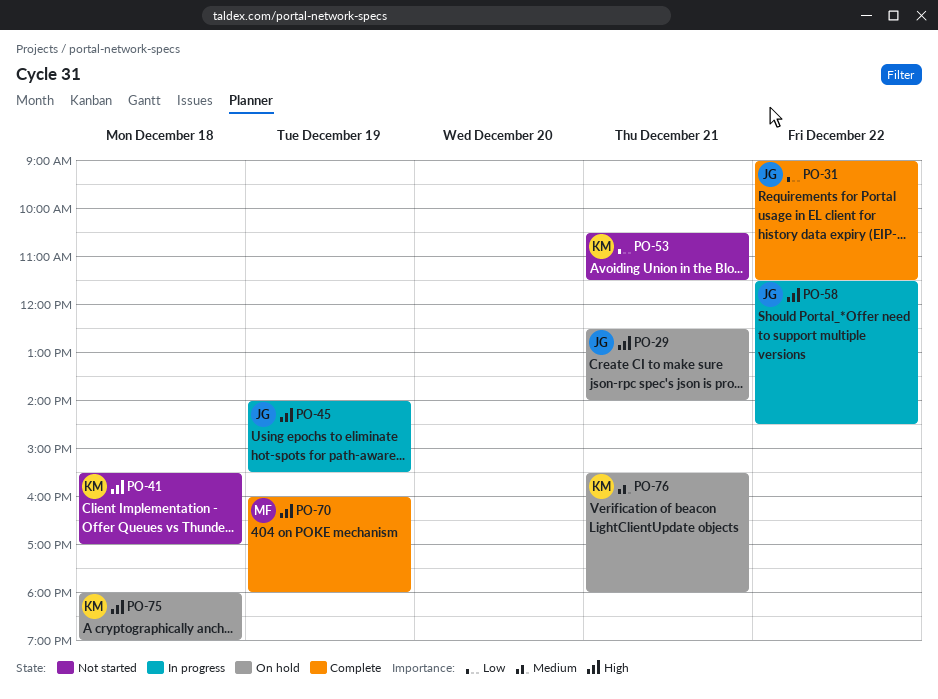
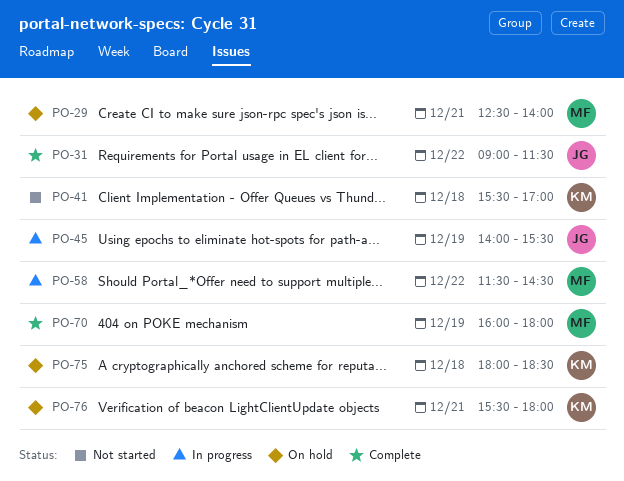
PO-29, owner: JG -> MF
PO-53: present -> none
PO-58, owner: JG -> MF
PO-75, ends: 19:00 -> 18:30

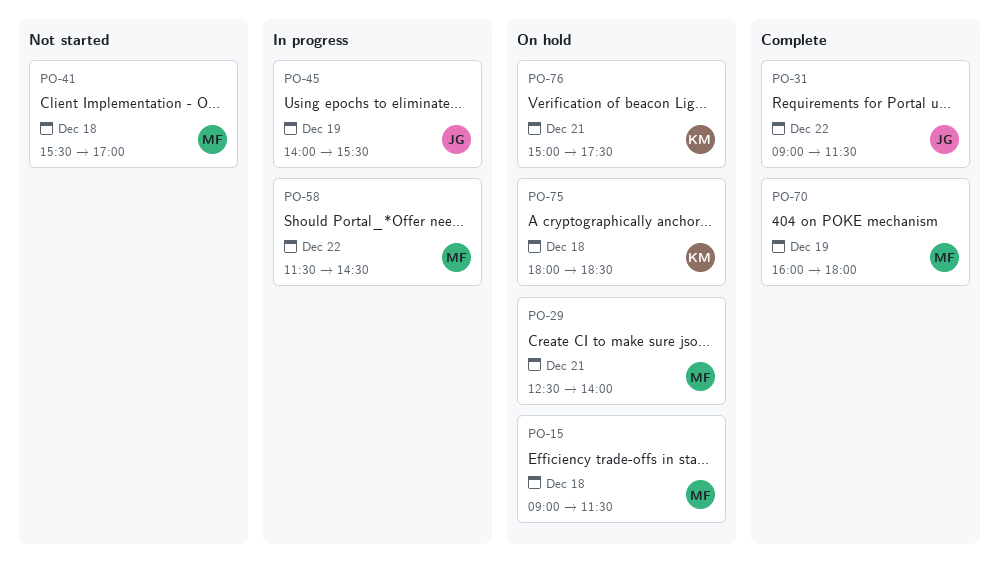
PO-15: none -> present
PO-41, owner: KM -> MF
PO-76, begins: 15:30 -> 15:00
PO-76, ends: 18:00 -> 17:30

